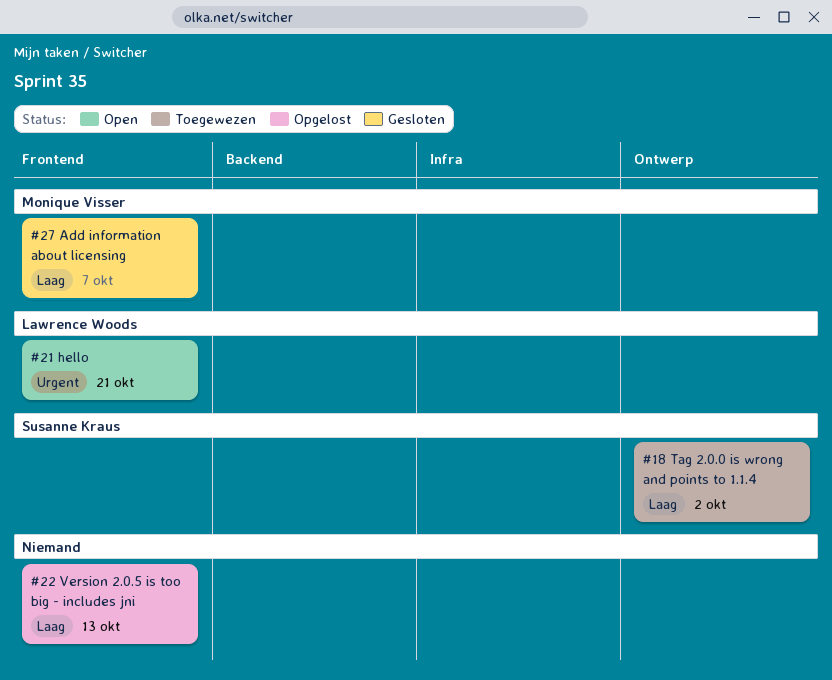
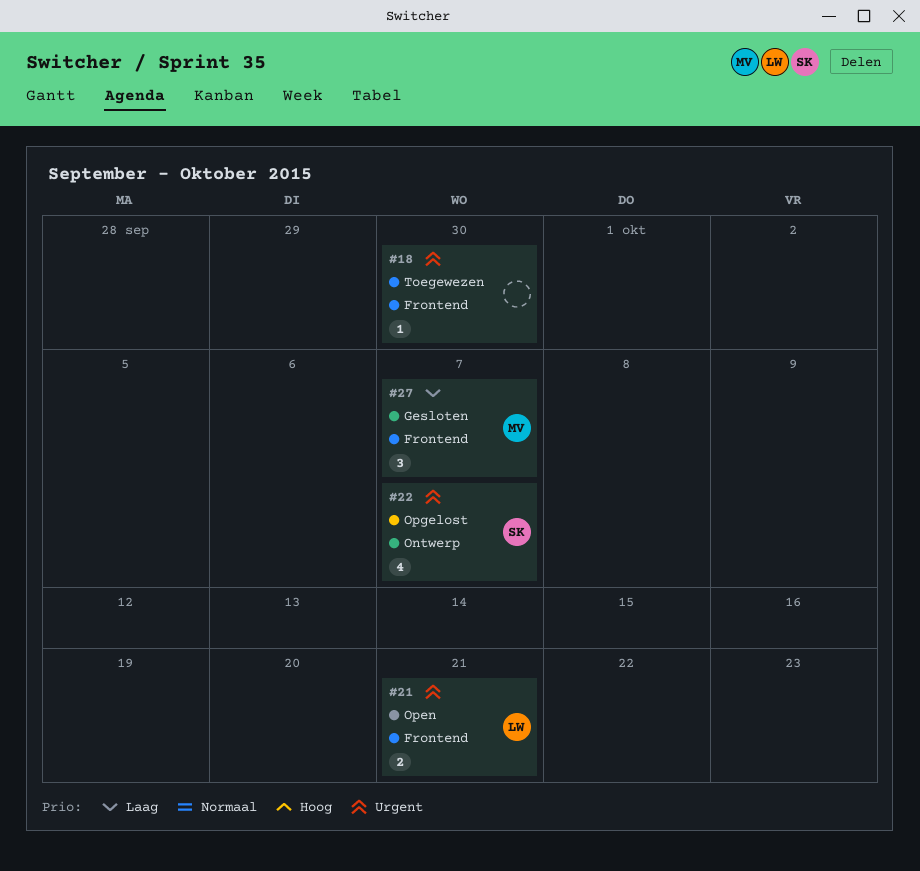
#18, owner: Susanne Kraus -> none
#18, priority: Laag -> Urgent
#18, label: Ontwerp -> Frontend
#18, due: Oct 2 -> Sep 30
#22, owner: none -> Susanne Kraus
#22, priority: Laag -> Urgent
#22, label: Frontend -> Ontwerp
#22, due: Oct 13 -> Oct 7

